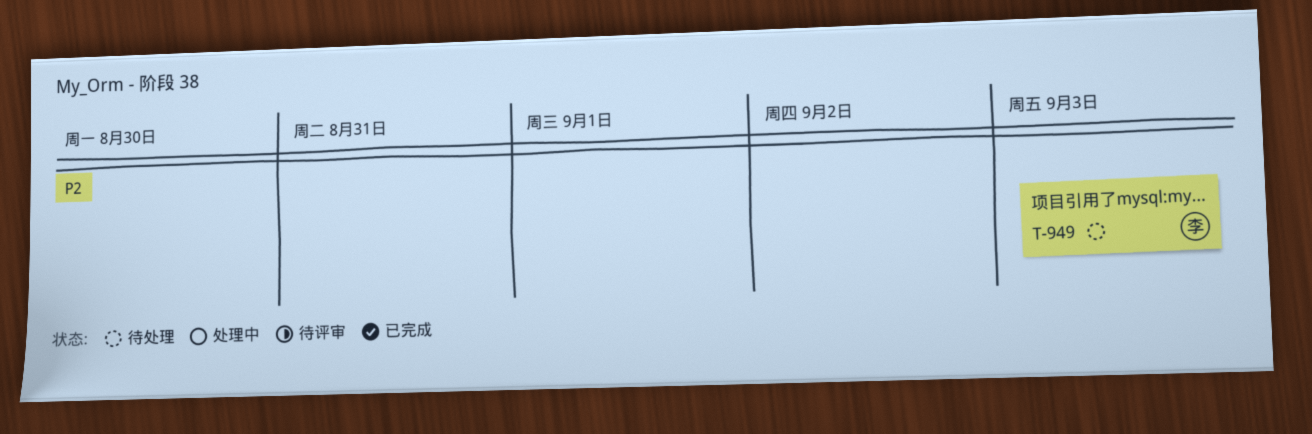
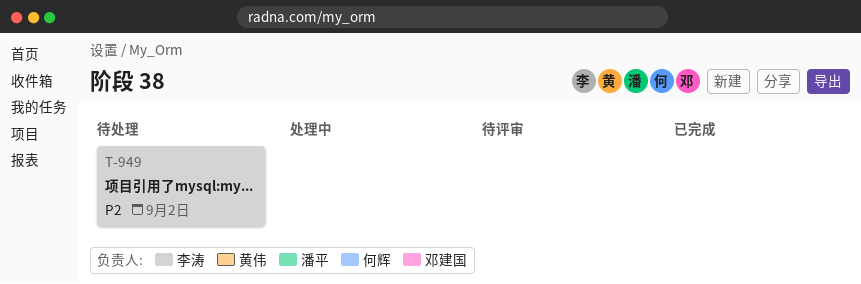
T-949, due: Sep 3 -> Sep 2

